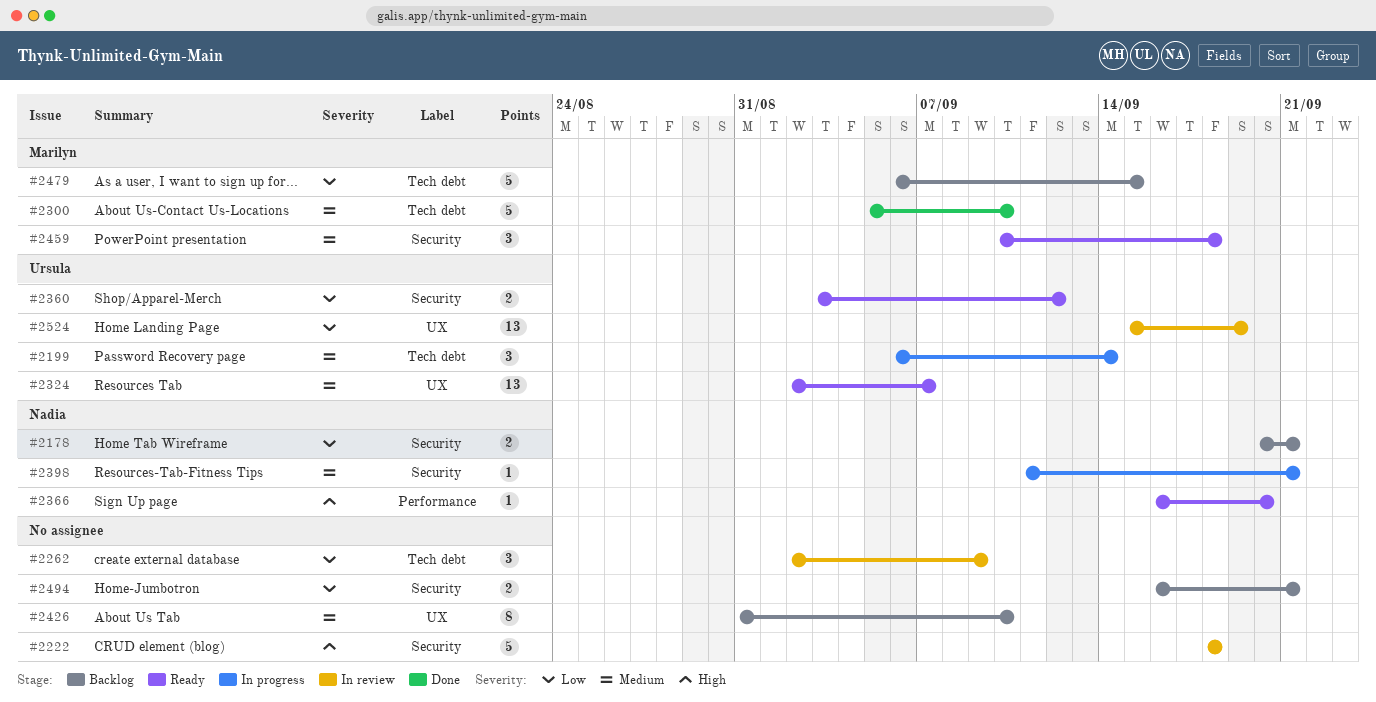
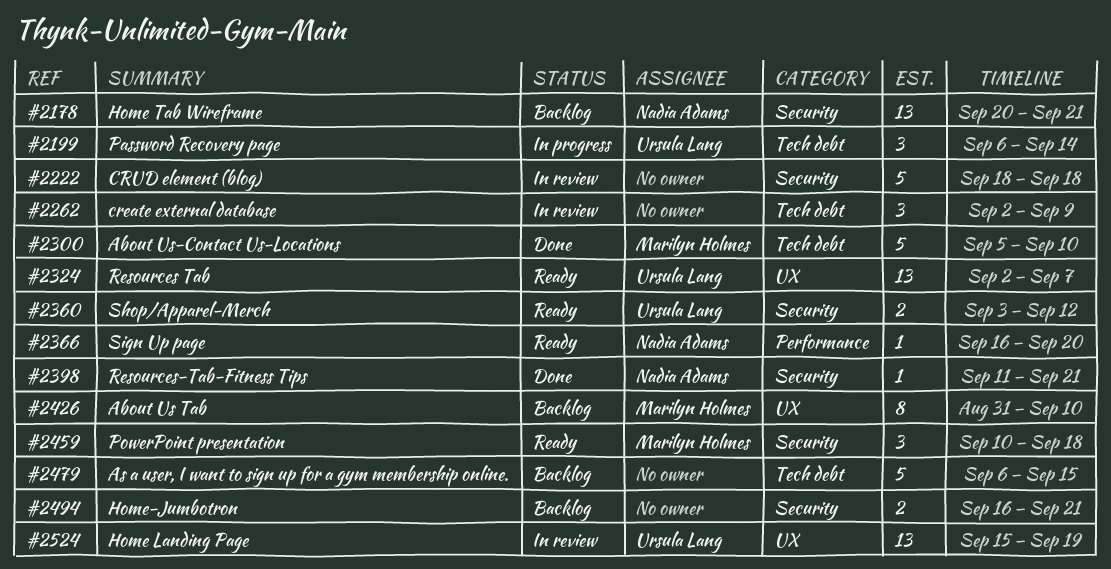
#2178, estimate: 2 -> 13
#2398, status: In progress -> Done
#2426, owner: none -> Marilyn Holmes
#2479, owner: Marilyn Holmes -> none

